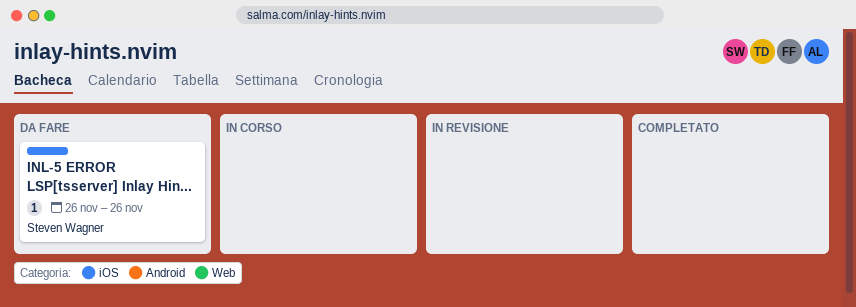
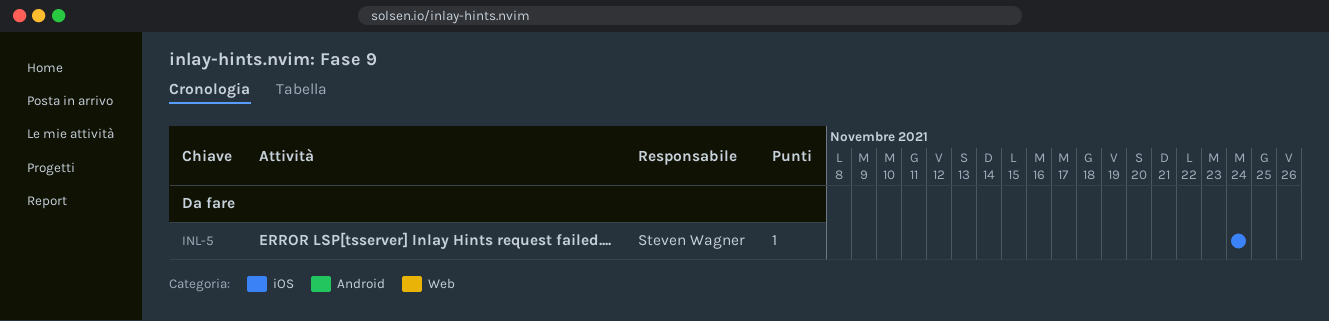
INL-5, start: Nov 26 -> Nov 24
INL-5, due: Nov 26 -> Nov 24

